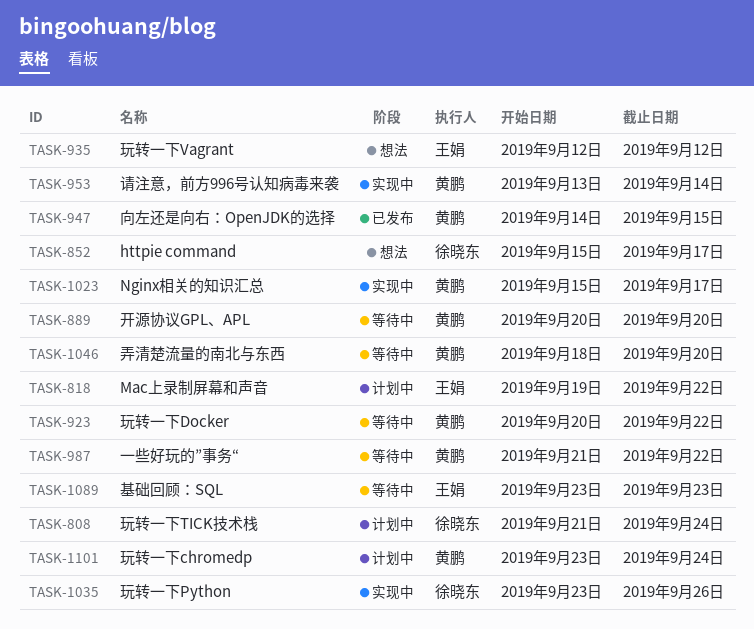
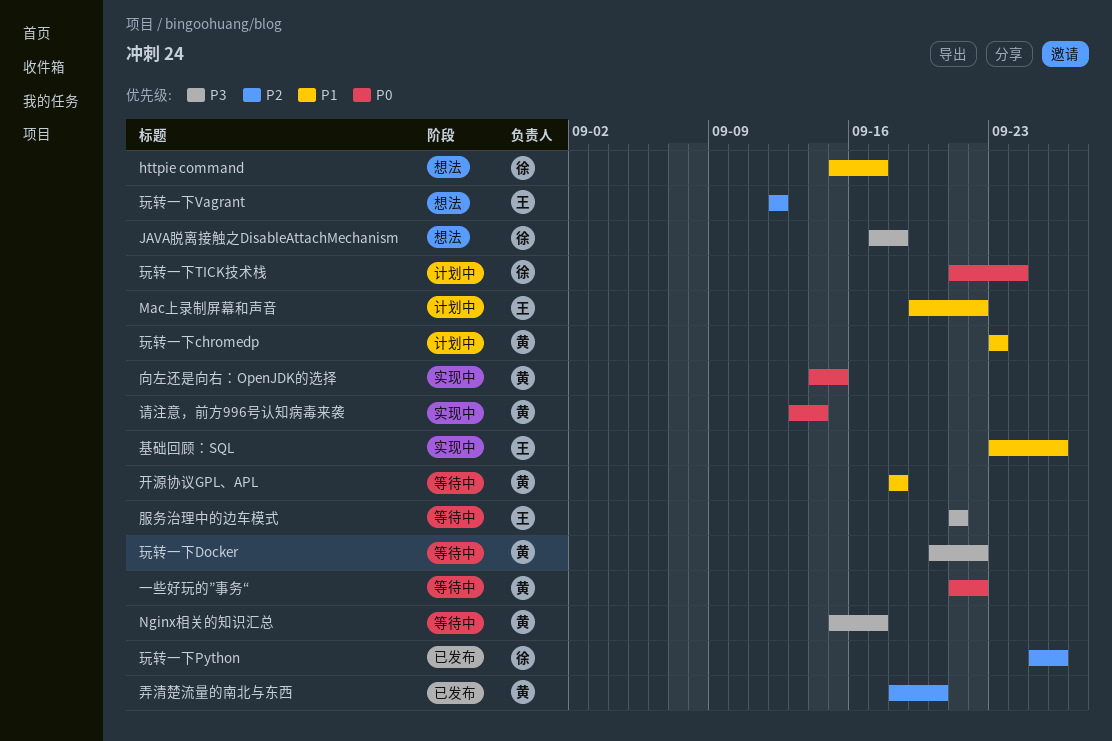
JAVA脱离接触之DisableAttachMechanism: none -> present
Nginx相关的知识汇总, status: 实现中 -> 等待中
向左还是向右：OpenJDK的选择, status: 已发布 -> 实现中
基础回顾：SQL, status: 等待中 -> 实现中
基础回顾：SQL, due: Sep 23 -> Sep 26
开源协议GPL、APL, start: Sep 20 -> Sep 18
开源协议GPL、APL, due: Sep 20 -> Sep 18
弄清楚流量的南北与东西, status: 等待中 -> 已发布
服务治理中的边车模式: none -> present
玩转一下chromedp, due: Sep 24 -> Sep 23
玩转一下Python, status: 实现中 -> 已发布
玩转一下Python, start: Sep 23 -> Sep 25

